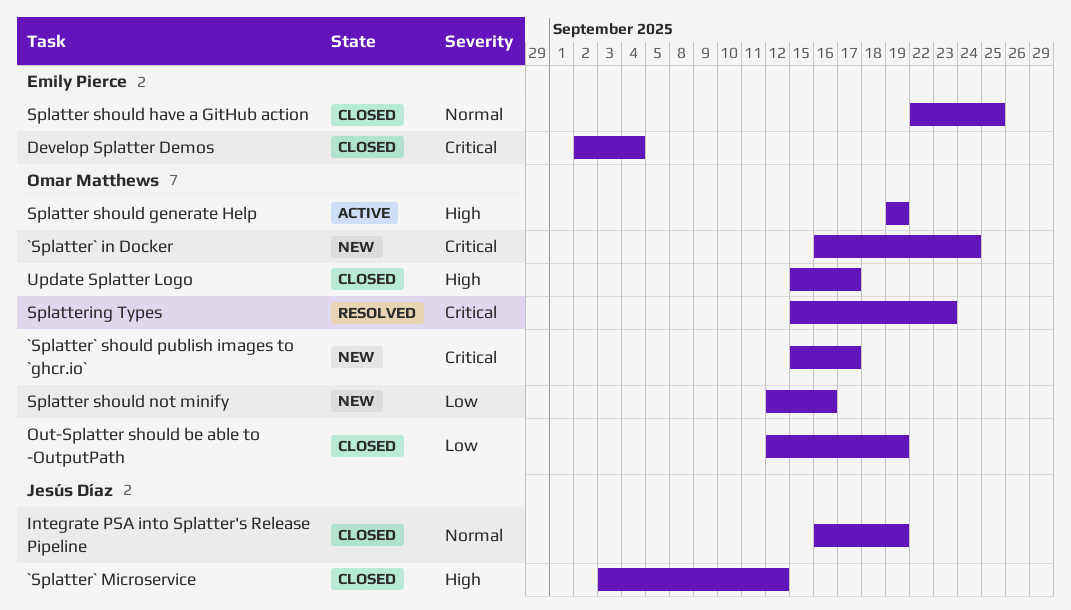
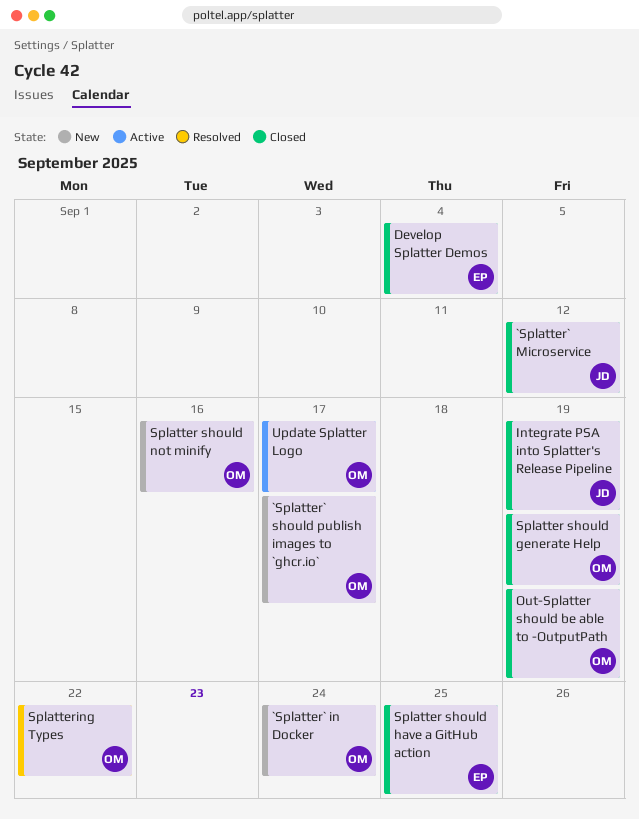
Splatter should generate Help, status: Active -> Closed
Splattering Types, due: Sep 23 -> Sep 22
Update Splatter Logo, status: Closed -> Active

